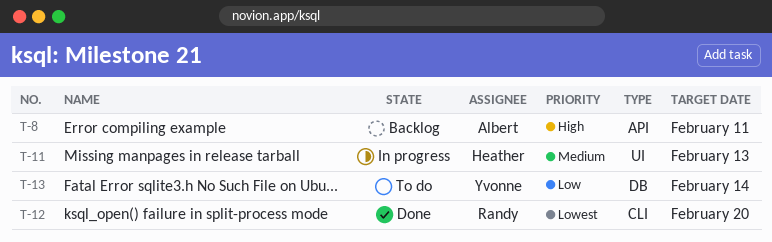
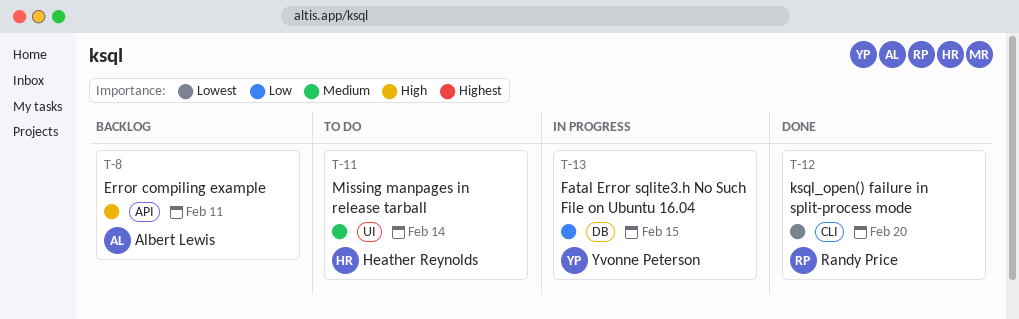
T-11, status: In progress -> To do
T-11, due: Feb 13 -> Feb 14
T-13, status: To do -> In progress
T-13, due: Feb 14 -> Feb 15

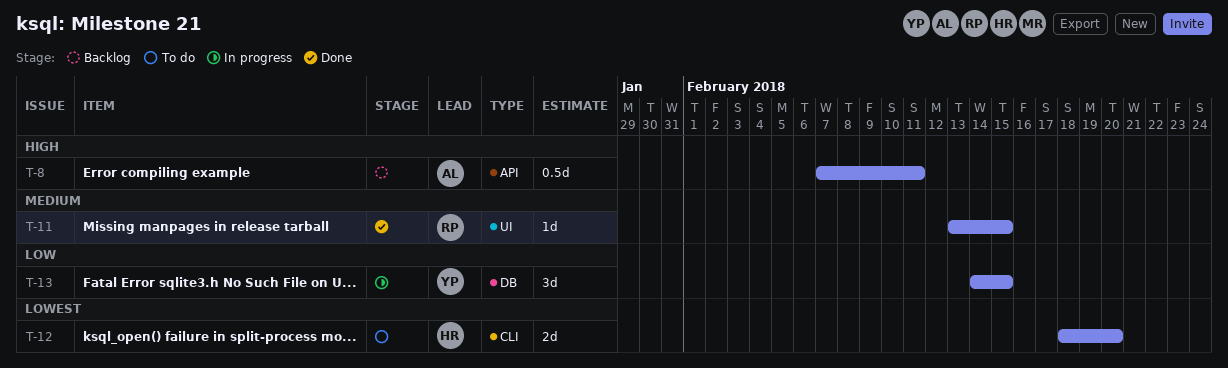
T-11, status: To do -> Done
T-11, owner: Heather Reynolds -> Randy Price
T-11, due: Feb 14 -> Feb 15
T-12, status: Done -> To do
T-12, owner: Randy Price -> Heather Reynolds

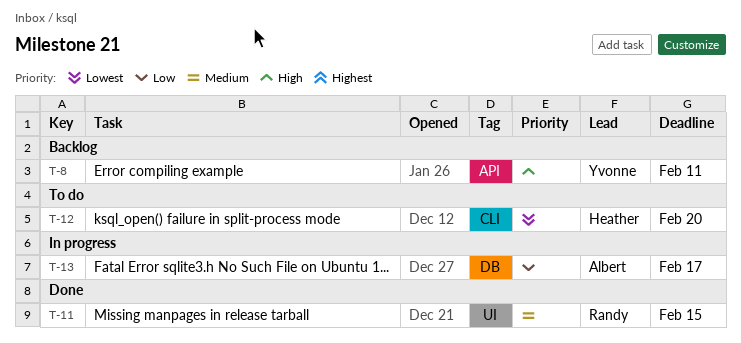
T-8, owner: Albert -> Yvonne
T-13, owner: Yvonne -> Albert
T-13, due: Feb 15 -> Feb 17

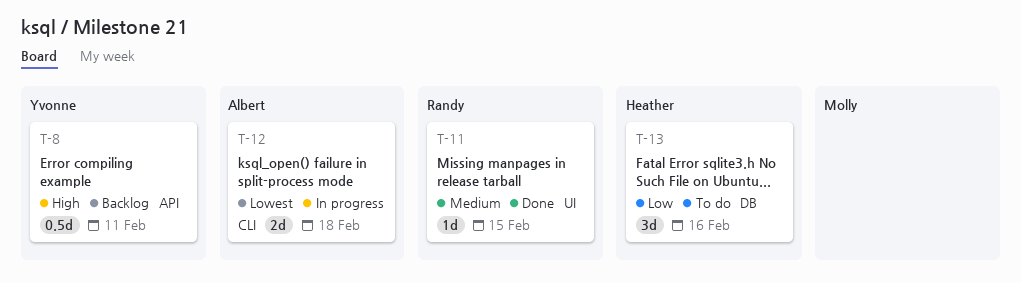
T-12, status: To do -> In progress
T-12, owner: Heather -> Albert
T-12, due: Feb 20 -> Feb 18
T-13, status: In progress -> To do
T-13, owner: Albert -> Heather
T-13, due: Feb 17 -> Feb 16

